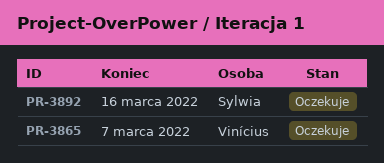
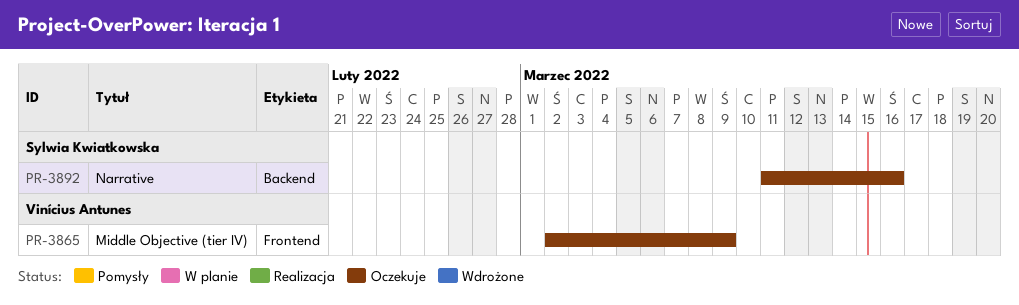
PR-3865, due: Mar 7 -> Mar 9

